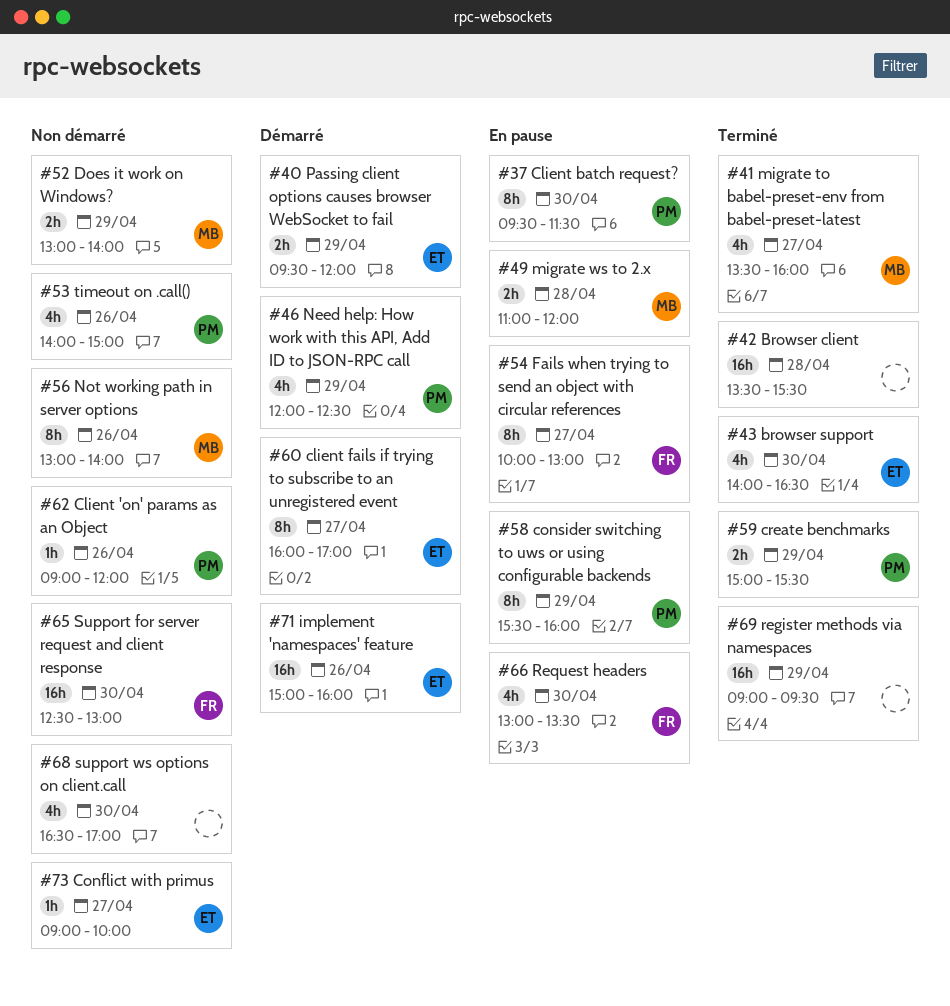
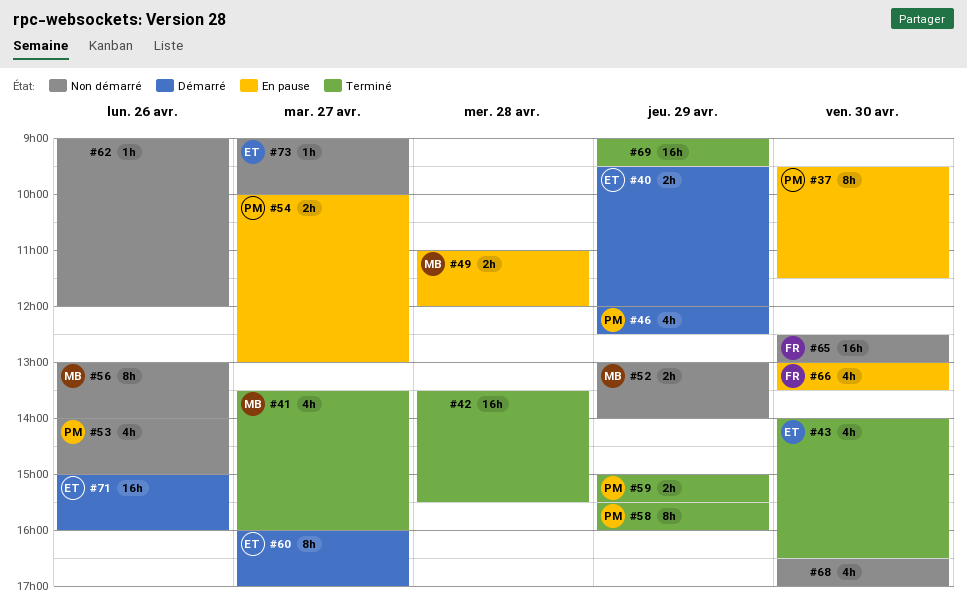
#54, owner: FR -> PM
#54, estimate: 8h -> 2h
#58, status: En pause -> Terminé
#62, owner: PM -> none

